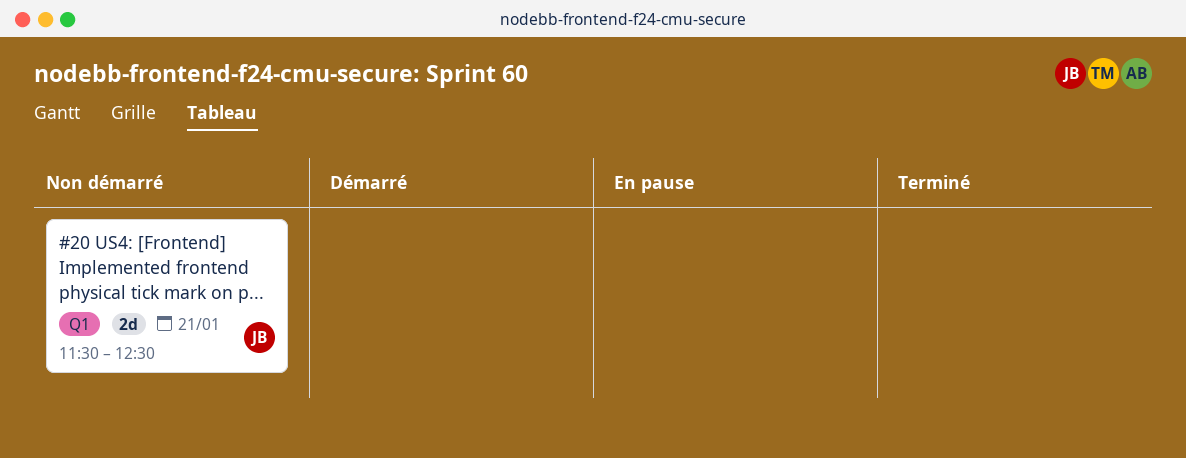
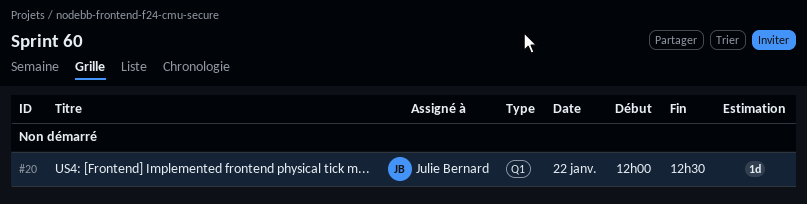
#20, estimate: 2d -> 1d
#20, day: Jan 21 -> Jan 22
#20, begins: 11:30 -> 12:00

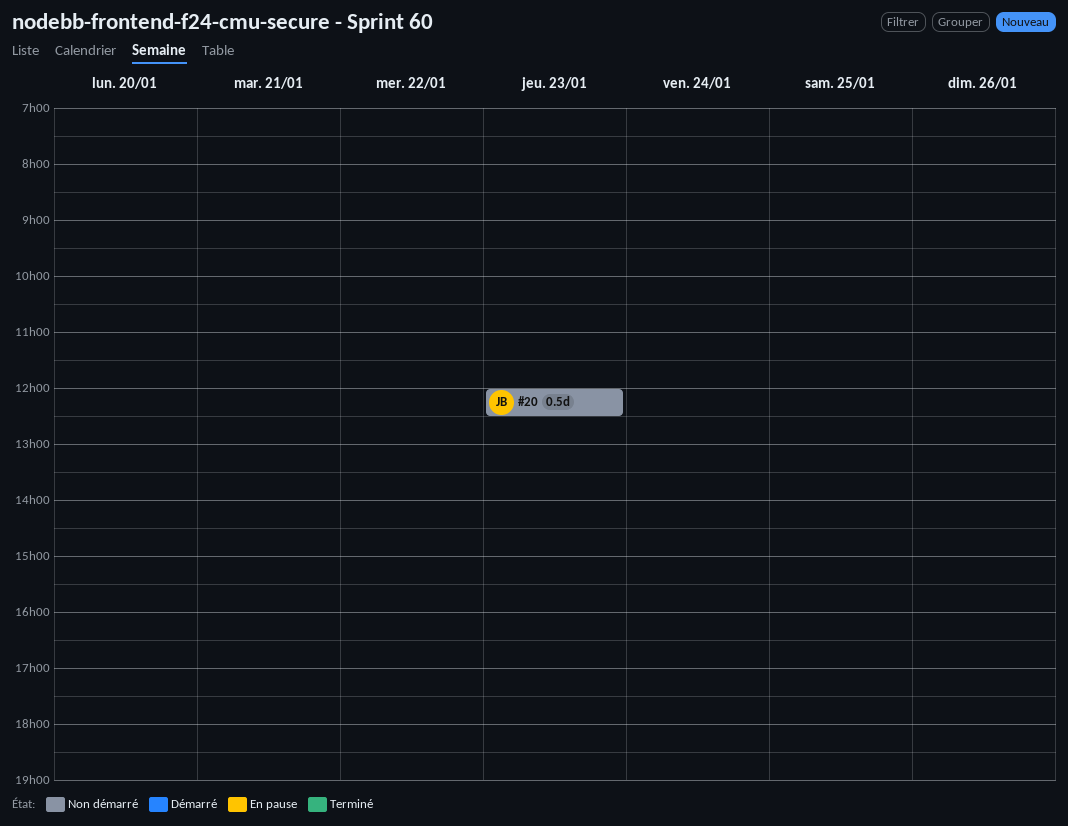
#20, estimate: 1d -> 0.5d
#20, day: Jan 22 -> Jan 23

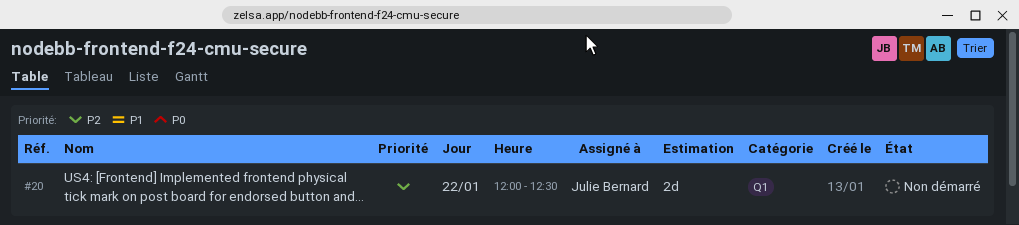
#20, estimate: 0.5d -> 2d
#20, day: Jan 23 -> Jan 22

